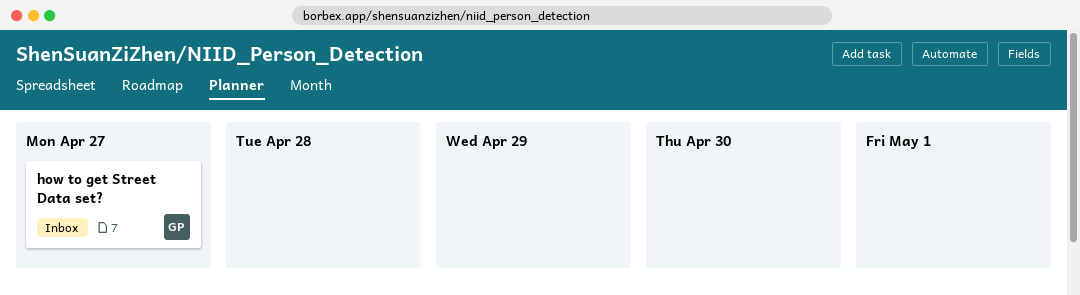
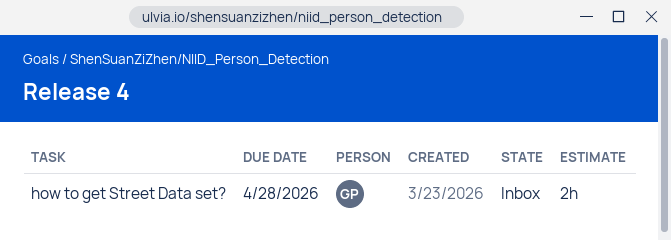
how to get Street Data set?, due: Apr 27 -> Apr 28

